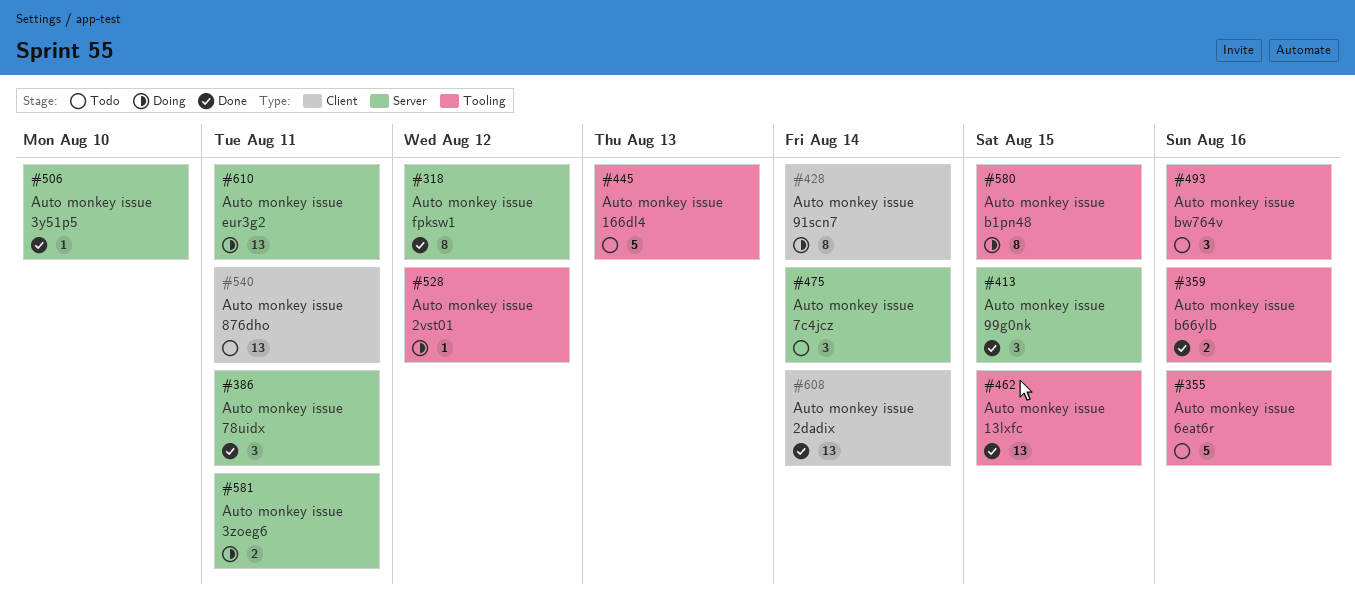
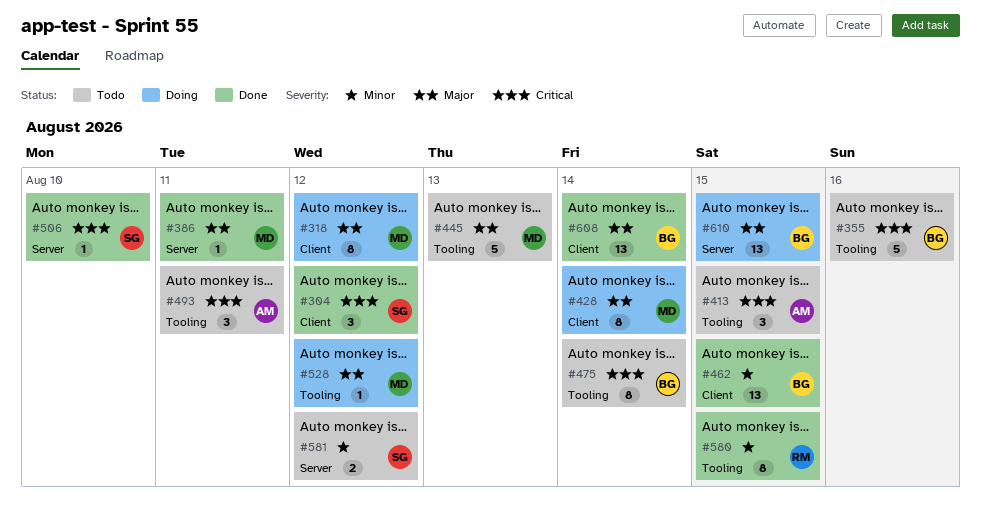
#304: none -> present
#318, status: Done -> Doing
#318, label: Server -> Client
#359: present -> none
#386, estimate: 3 -> 1
#413, status: Done -> Todo
#413, label: Server -> Tooling
#462, label: Tooling -> Client
#475, label: Server -> Tooling
#475, estimate: 3 -> 8
#493, due: Aug 16 -> Aug 11
#540: present -> none
#580, status: Doing -> Done
#581, status: Doing -> Todo
#581, due: Aug 11 -> Aug 12
#610, due: Aug 11 -> Aug 15

